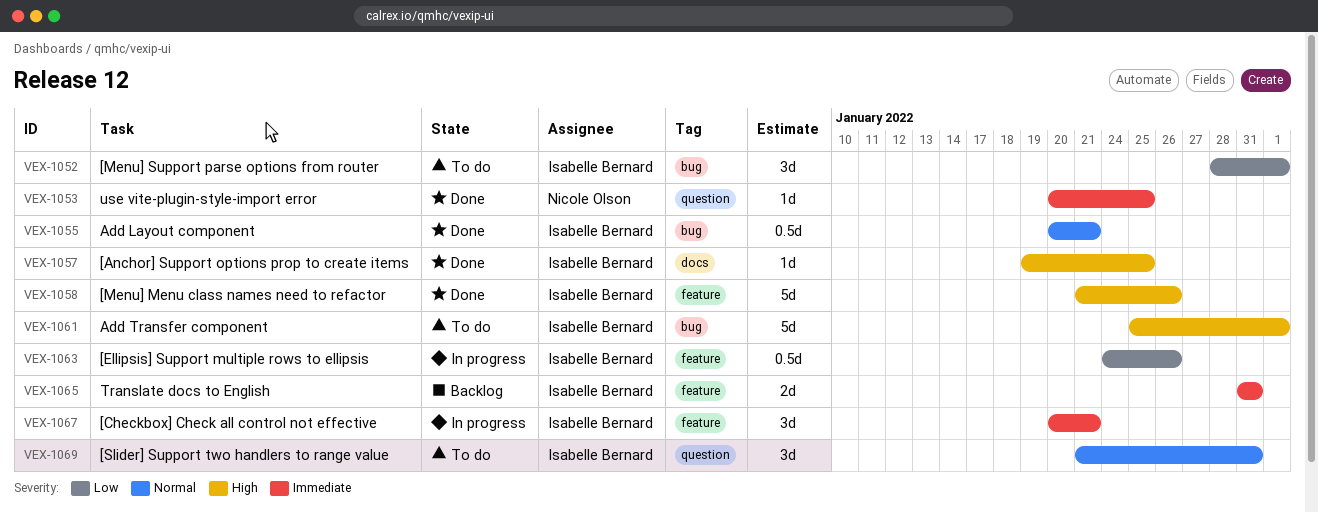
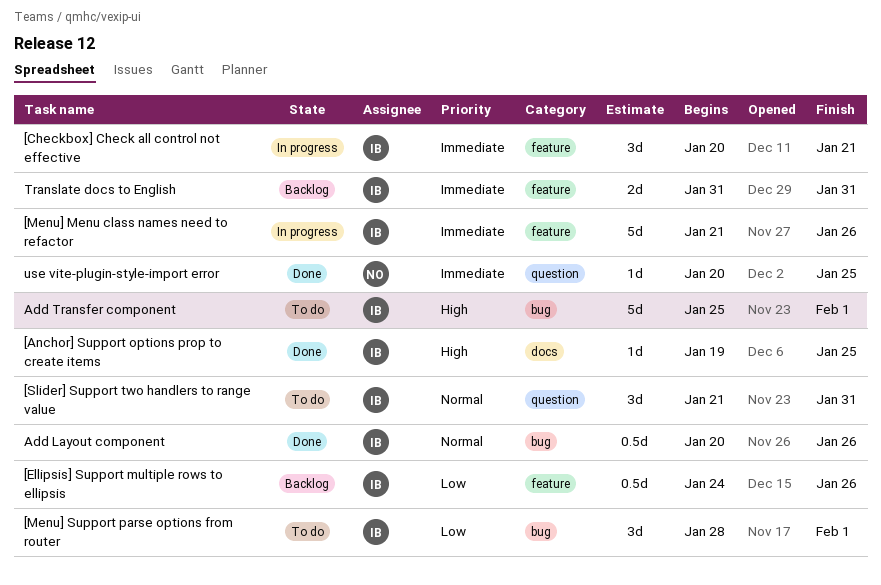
[Ellipsis] Support multiple rows to ellipsis, status: In progress -> Backlog
[Menu] Menu class names need to refactor, status: Done -> In progress
[Menu] Menu class names need to refactor, priority: High -> Immediate
Add Layout component, due: Jan 21 -> Jan 26

